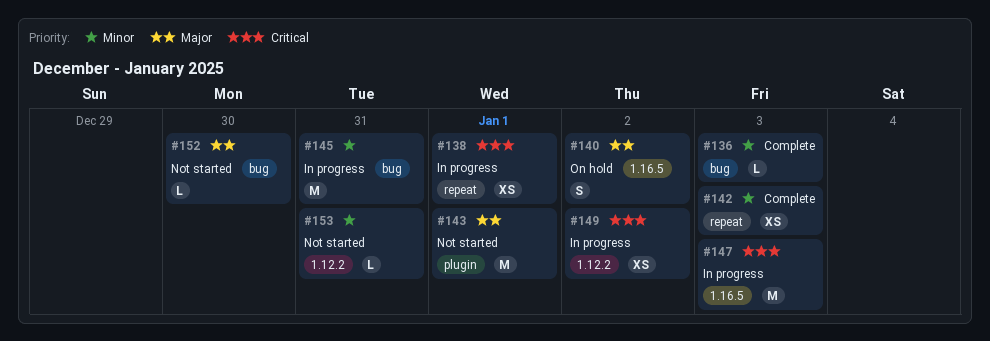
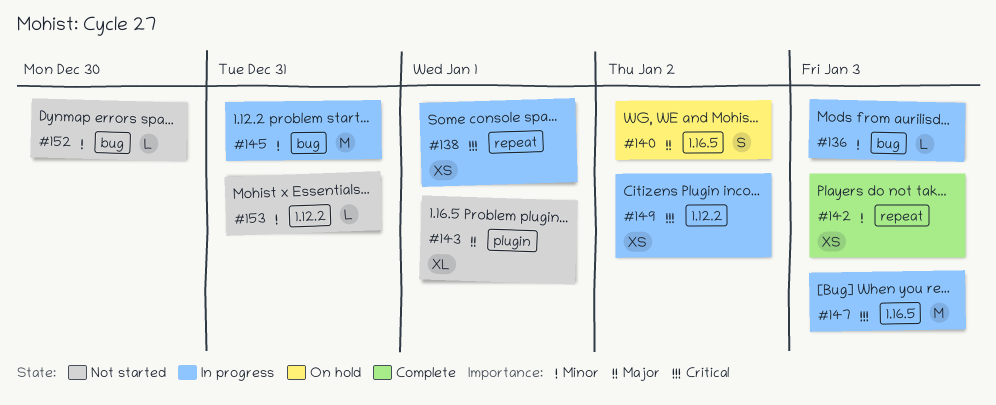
#136, status: Complete -> In progress
#143, estimate: M -> XL
#152, priority: Major -> Minor

